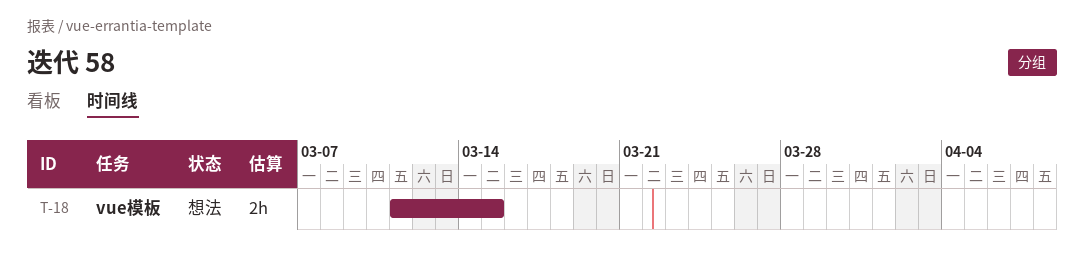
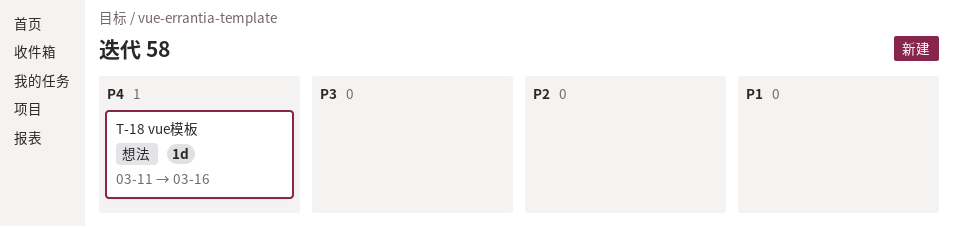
T-18, estimate: 2h -> 1d
T-18, due: Mar 15 -> Mar 16

